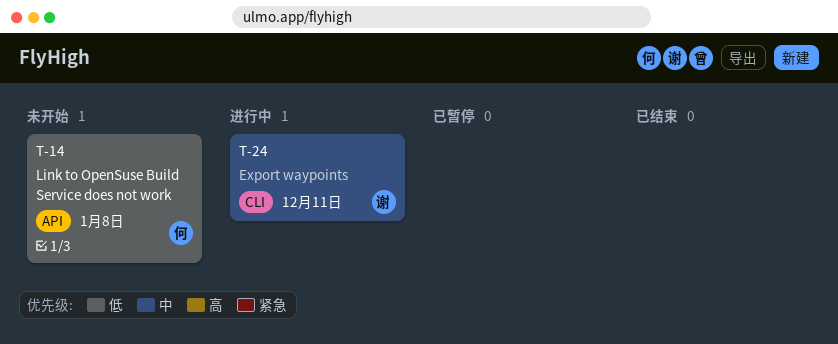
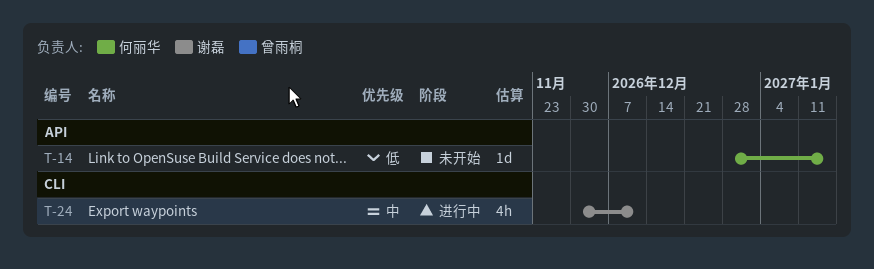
T-14, due: Jan 8 -> Jan 15

